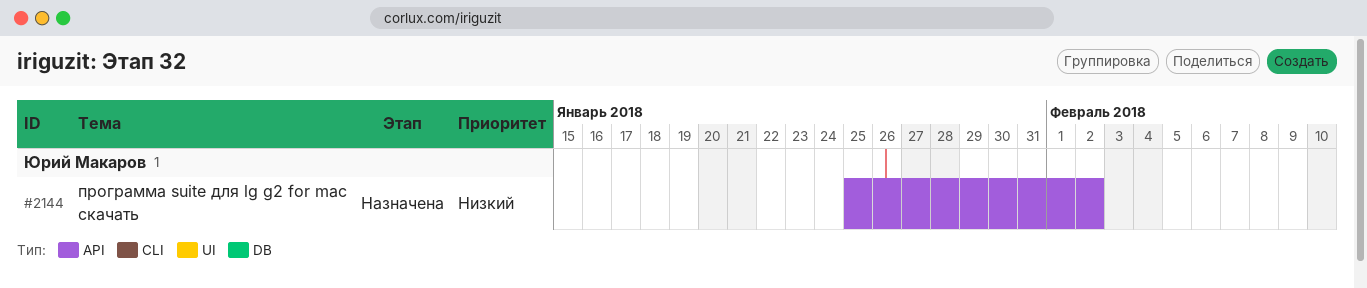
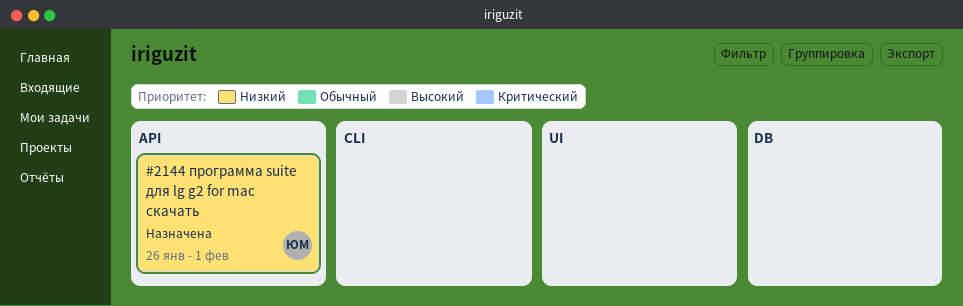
#2144, start: Jan 25 -> Jan 26
#2144, due: Feb 2 -> Feb 1

